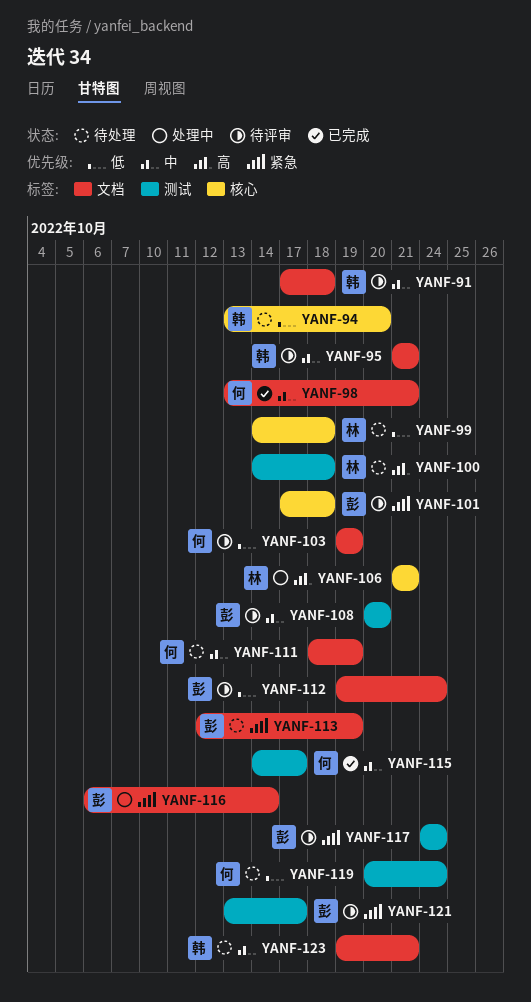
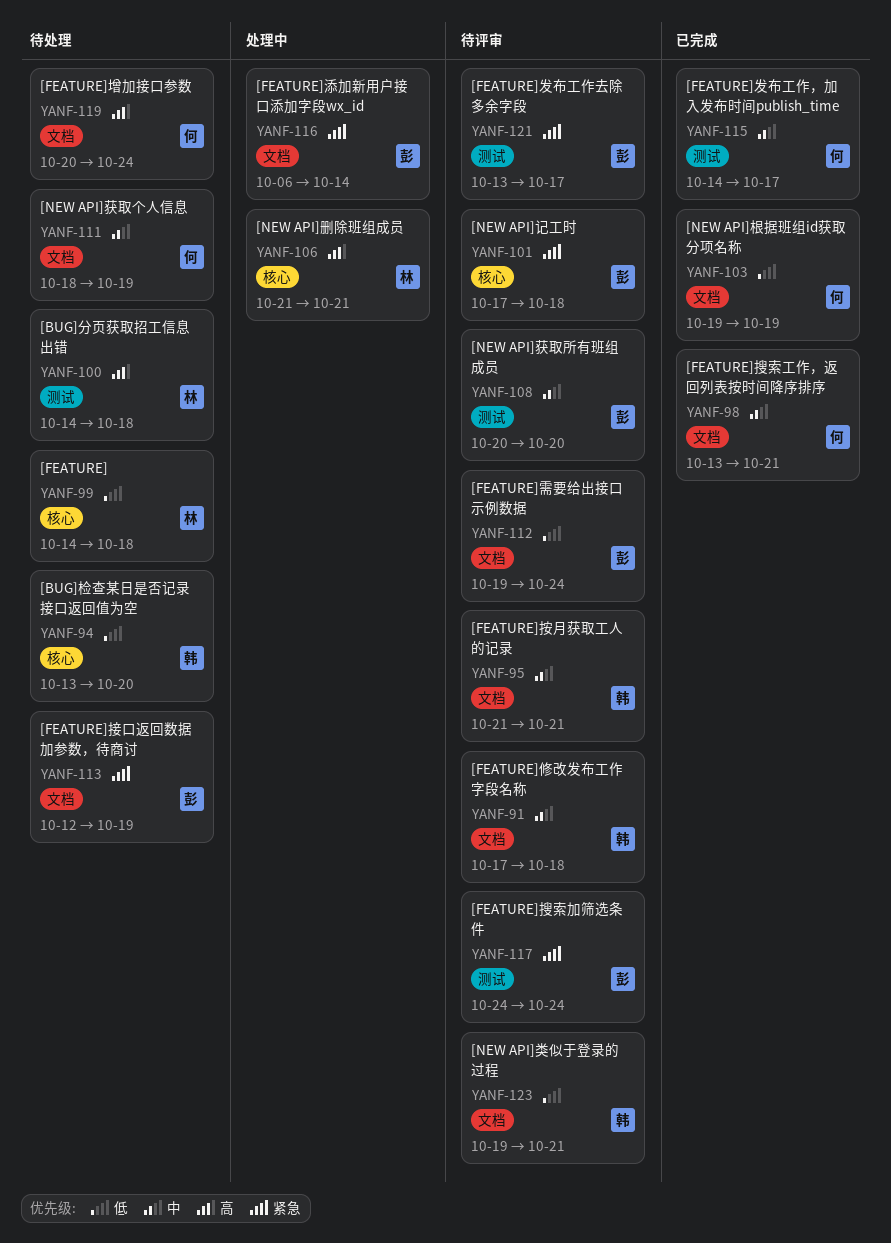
YANF-103, status: 待评审 -> 已完成
YANF-119, priority: 低 -> 高
YANF-119, label: 测试 -> 文档
YANF-123, status: 待处理 -> 待评审
YANF-123, priority: 中 -> 低

